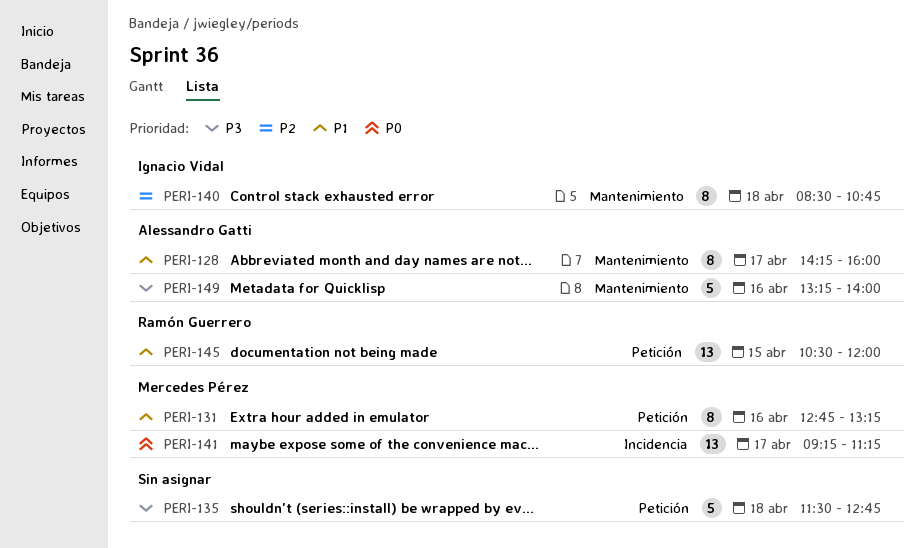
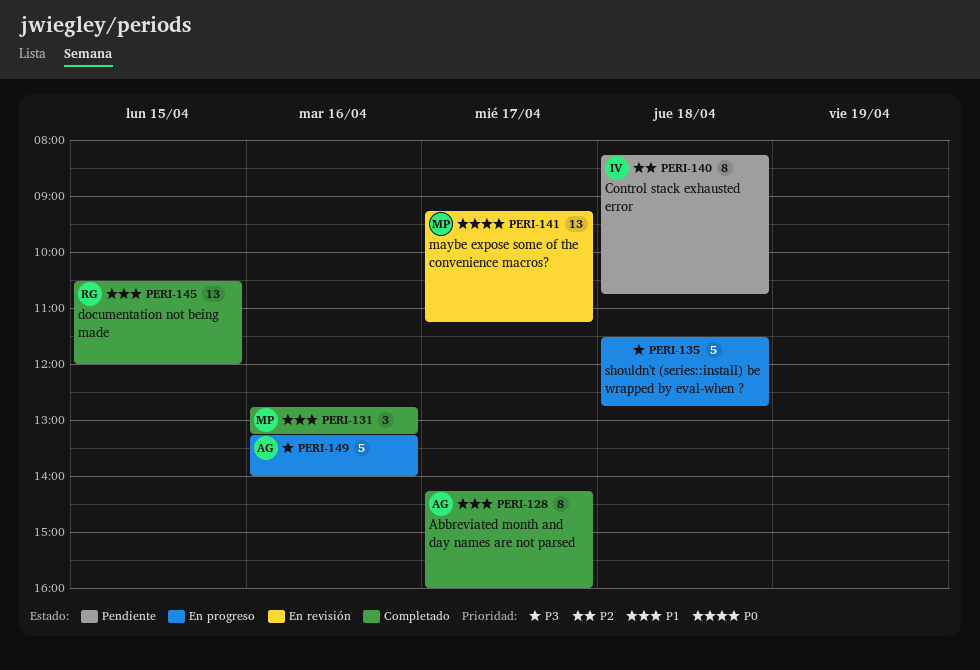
PERI-131, estimate: 8 -> 3
PERI-140, begins: 08:30 -> 08:15

